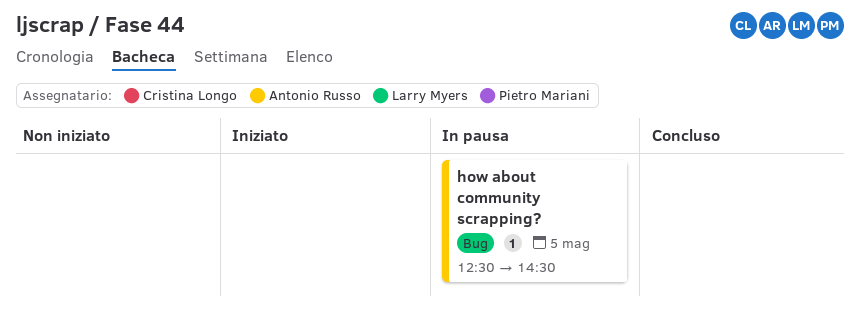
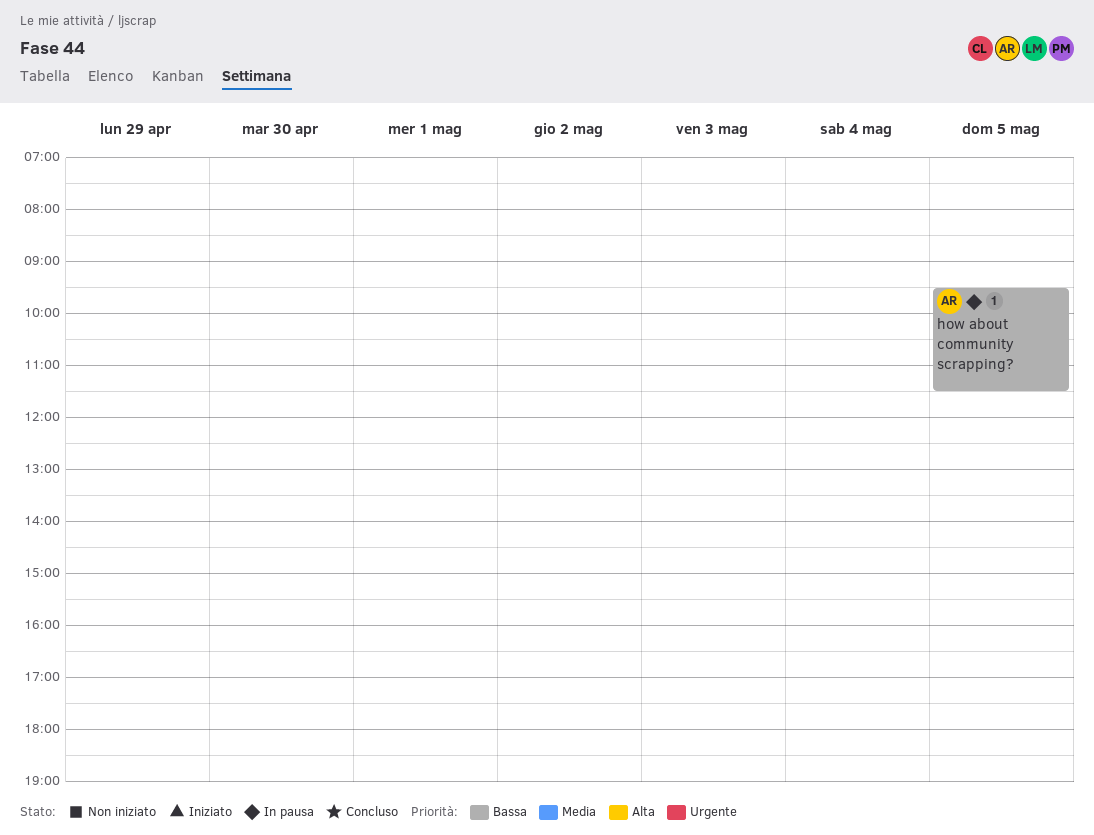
how about community scrapping?, begins: 12:30 -> 09:30
how about community scrapping?, ends: 14:30 -> 11:30

